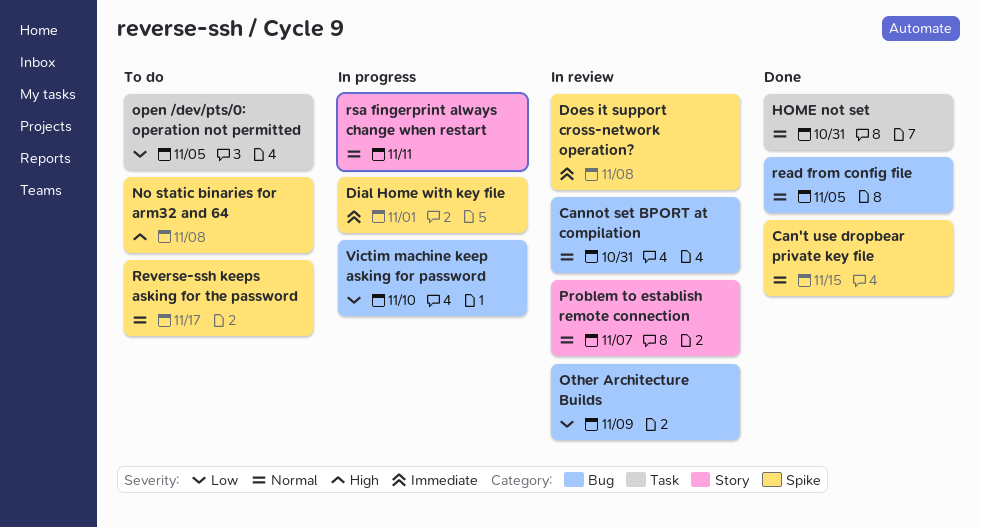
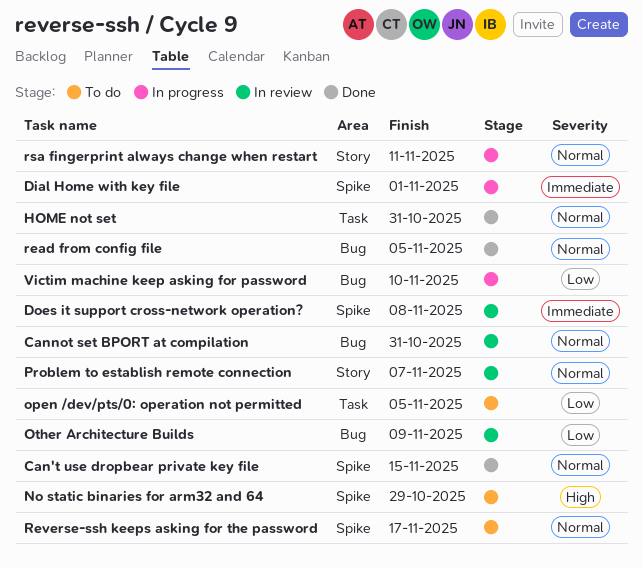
No static binaries for arm32 and 64, due: Nov 8 -> Oct 29

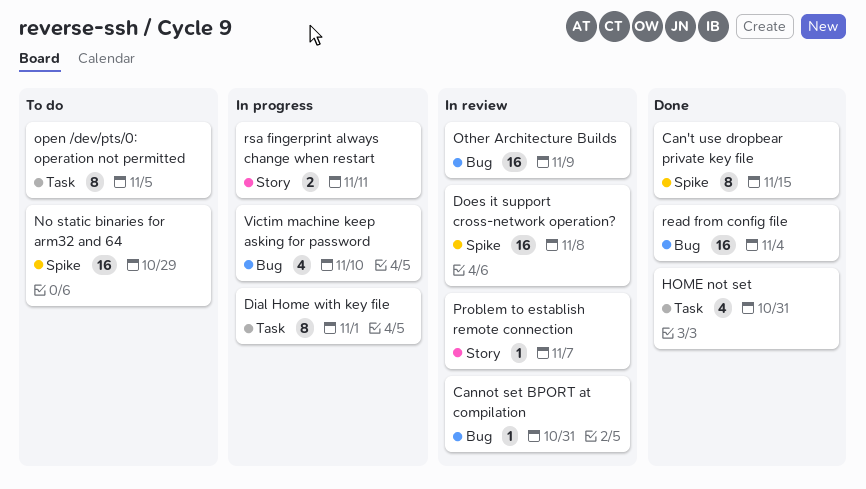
Dial Home with key file, label: Spike -> Task
read from config file, due: Nov 5 -> Nov 4
Reverse-ssh keeps asking for the password: present -> none

